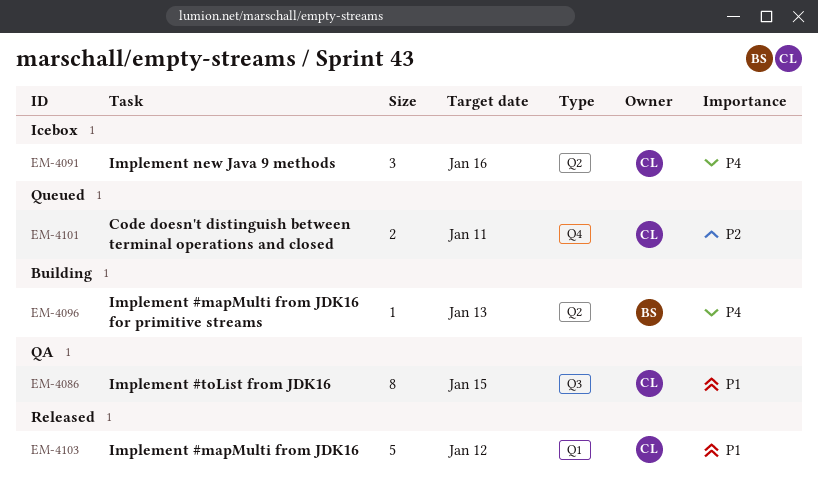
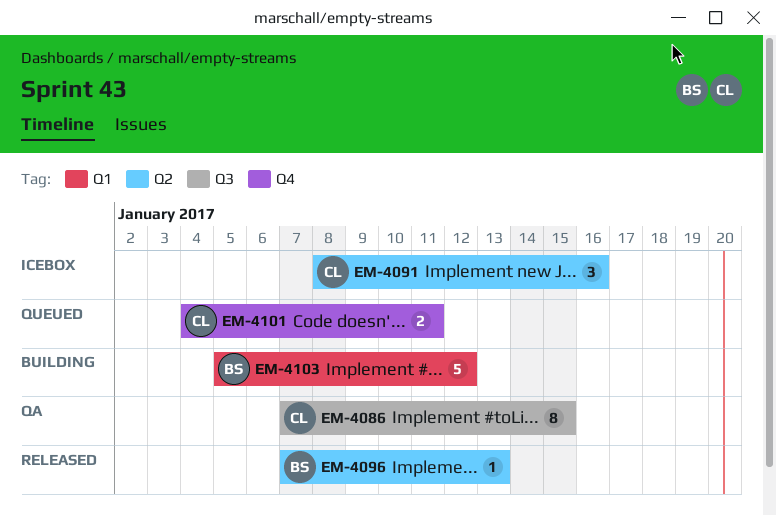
EM-4096, status: Building -> Released
EM-4103, status: Released -> Building
EM-4103, owner: CL -> BS

